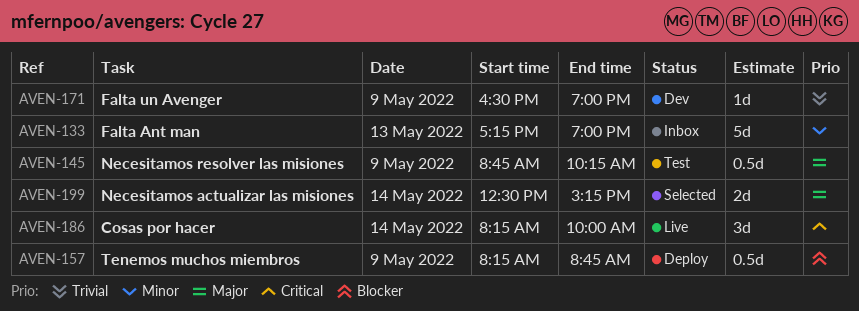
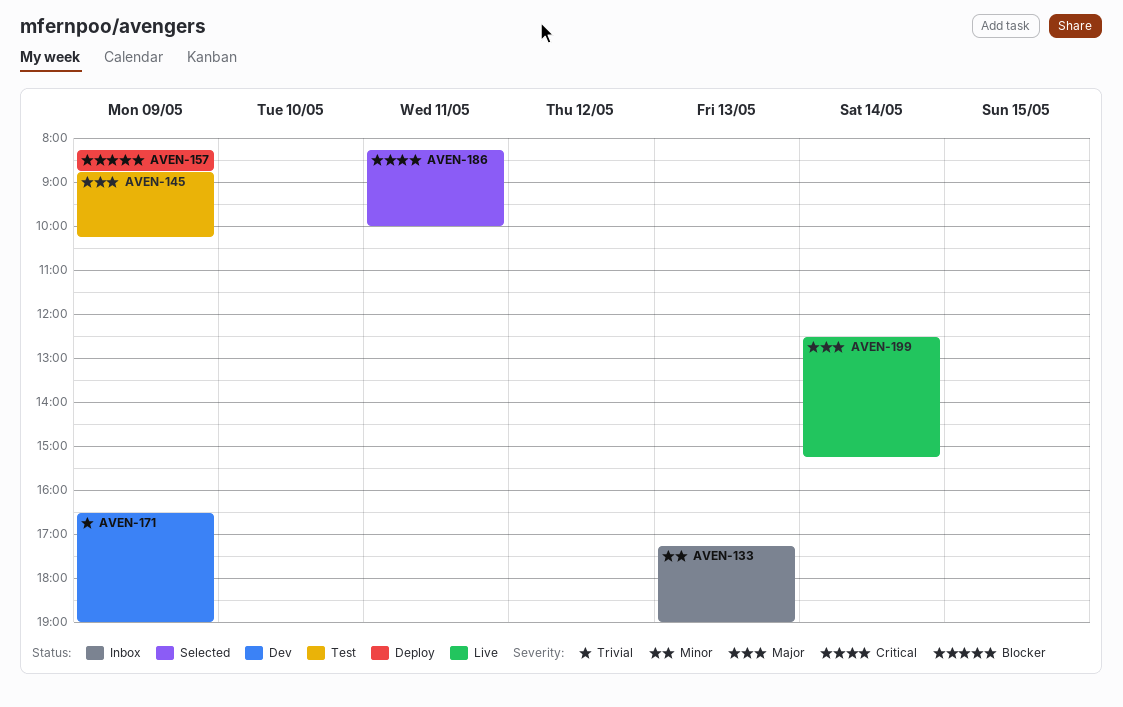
AVEN-186, status: Live -> Selected
AVEN-186, day: May 14 -> May 11
AVEN-199, status: Selected -> Live

